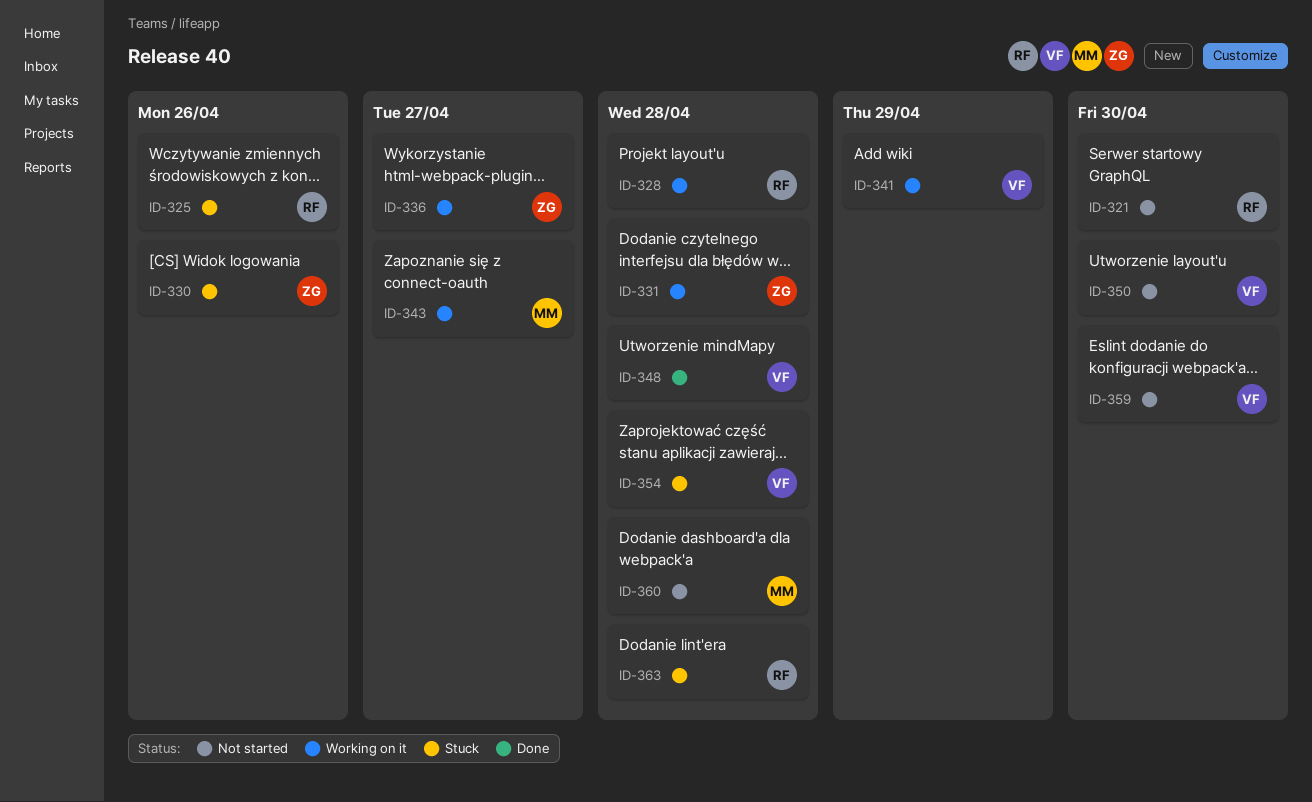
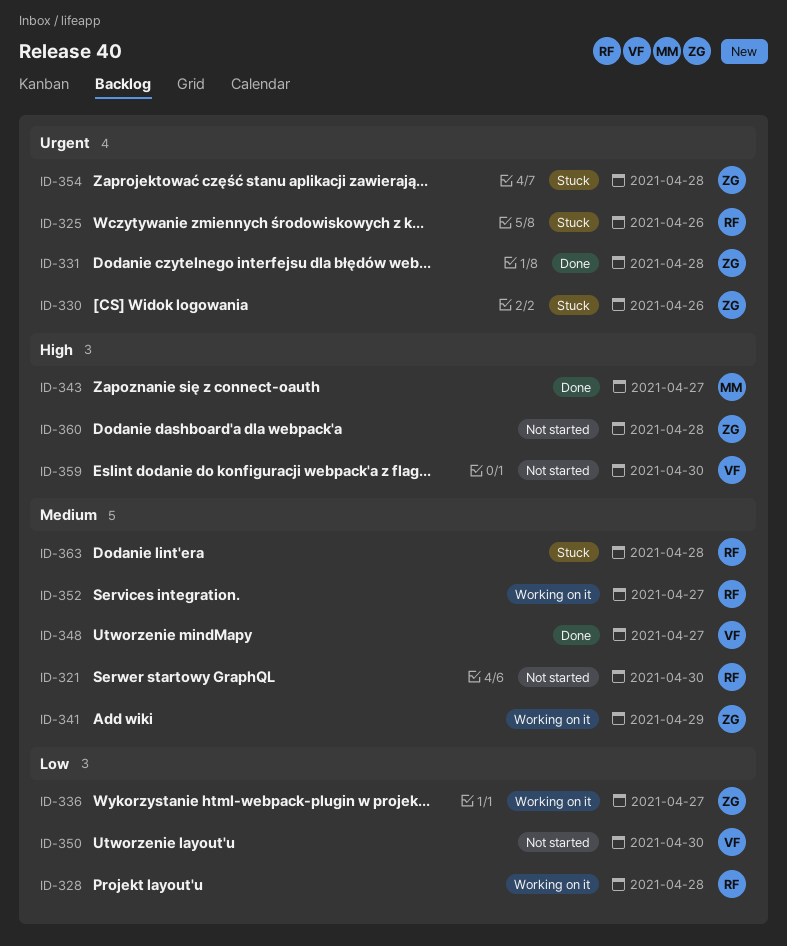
ID-331, status: Working on it -> Done
ID-341, owner: VF -> ZG
ID-343, status: Working on it -> Done
ID-348, due: Apr 28 -> Apr 27
ID-352: none -> present
ID-354, owner: VF -> ZG
ID-360, owner: MM -> ZG

